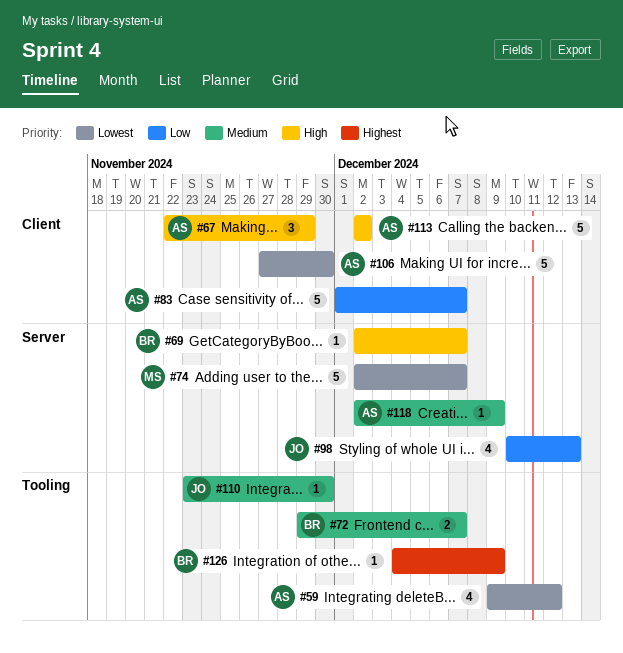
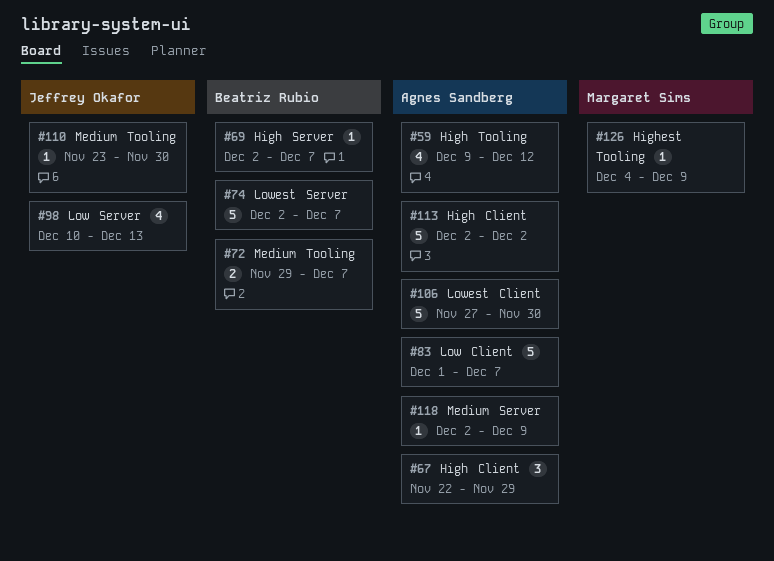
#59, priority: Lowest -> High
#74, owner: Margaret Sims -> Beatriz Rubio
#126, owner: Beatriz Rubio -> Margaret Sims

